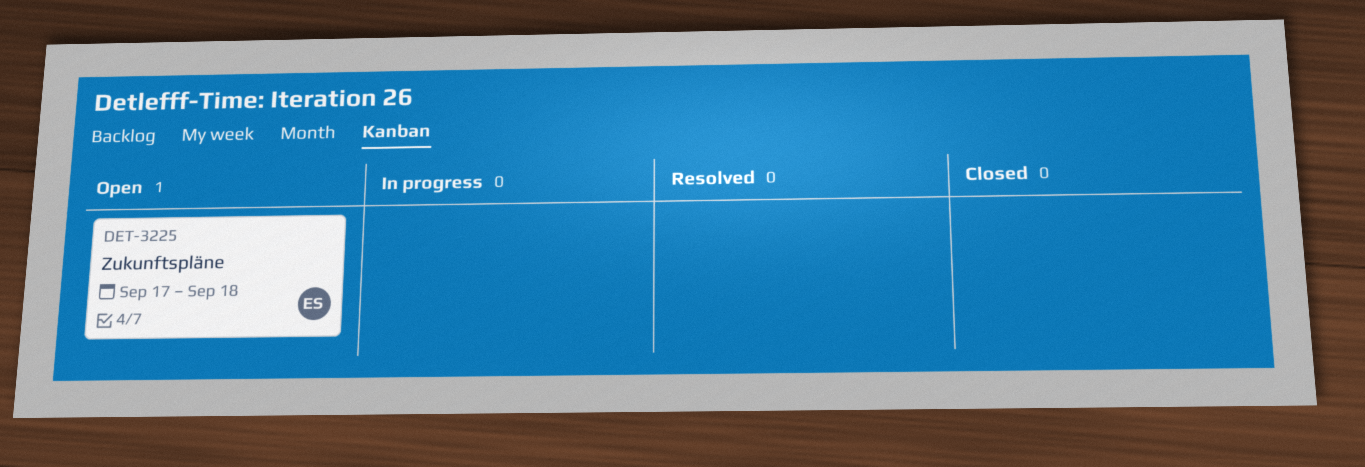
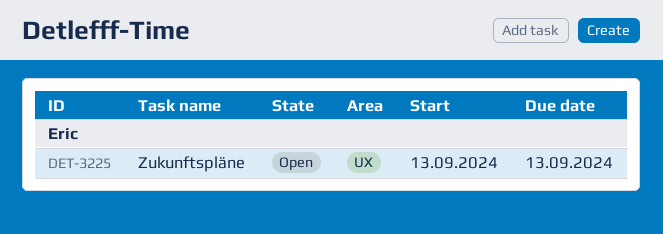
DET-3225, start: Sep 17 -> Sep 13
DET-3225, due: Sep 18 -> Sep 13

